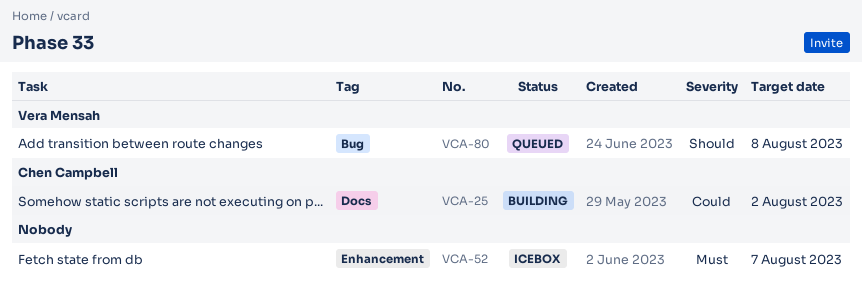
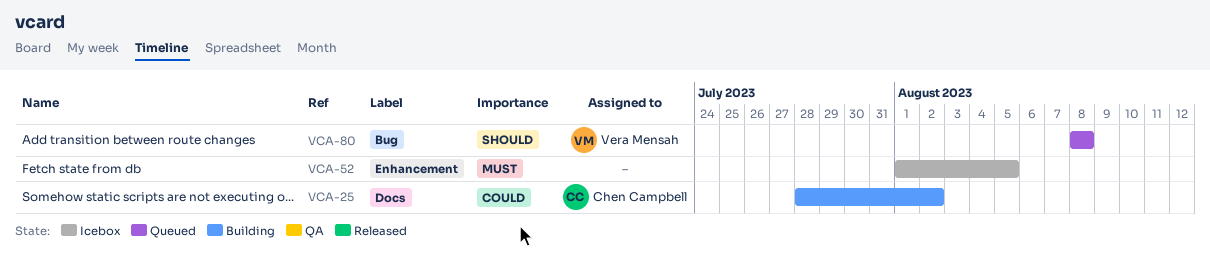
VCA-52, due: Aug 7 -> Aug 5

